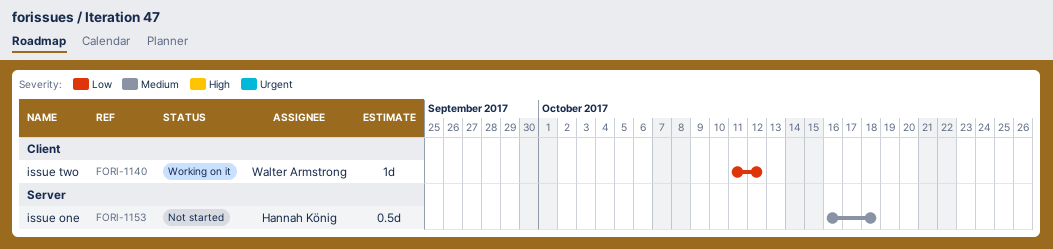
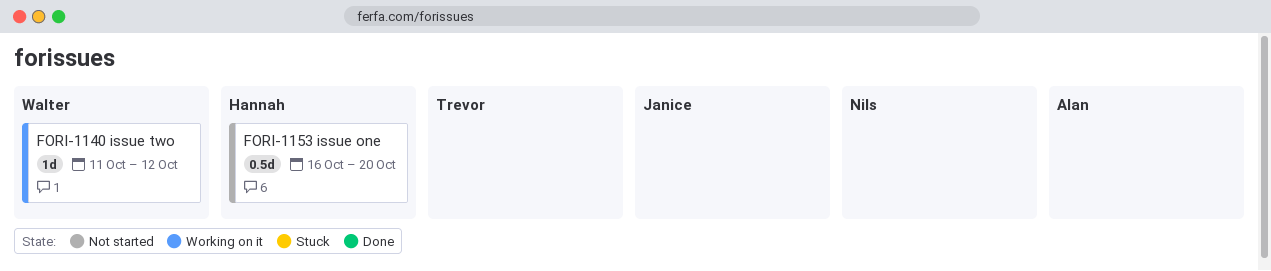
FORI-1153, due: Oct 18 -> Oct 20

